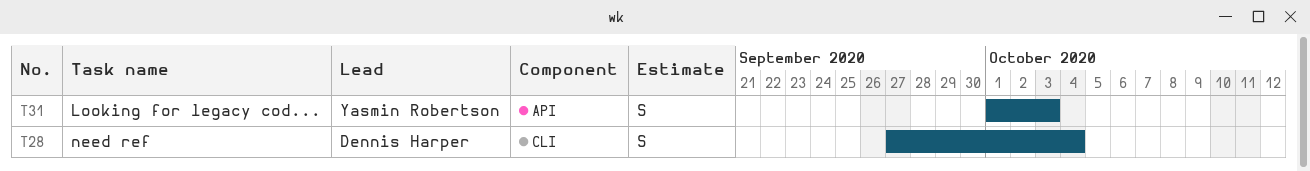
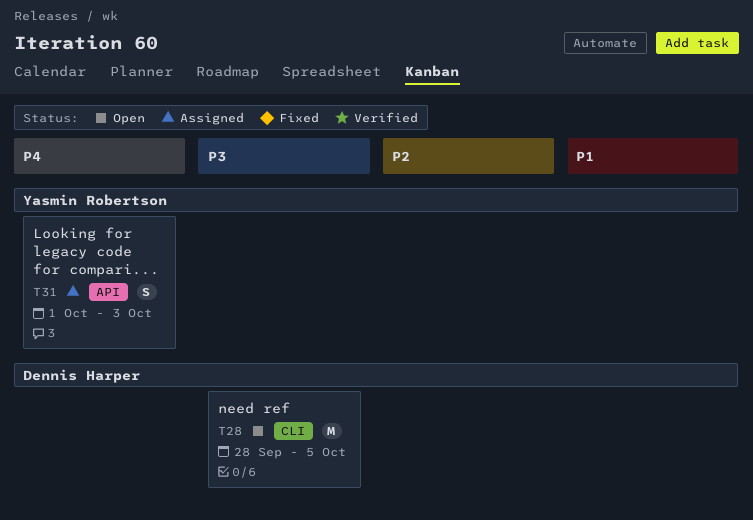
T28, estimate: S -> M
T28, start: Sep 27 -> Sep 28
T28, due: Oct 4 -> Oct 5

